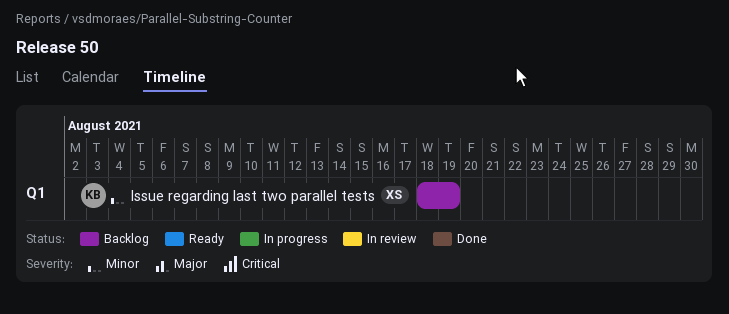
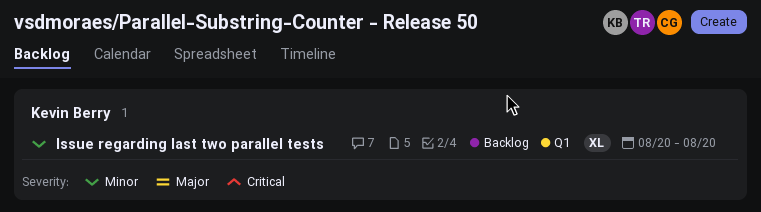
Issue regarding last two parallel tests, estimate: XS -> XL
Issue regarding last two parallel tests, start: Aug 18 -> Aug 20
Issue regarding last two parallel tests, due: Aug 19 -> Aug 20

